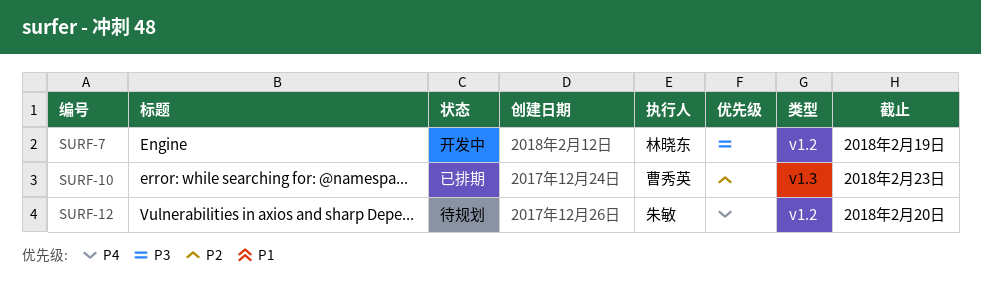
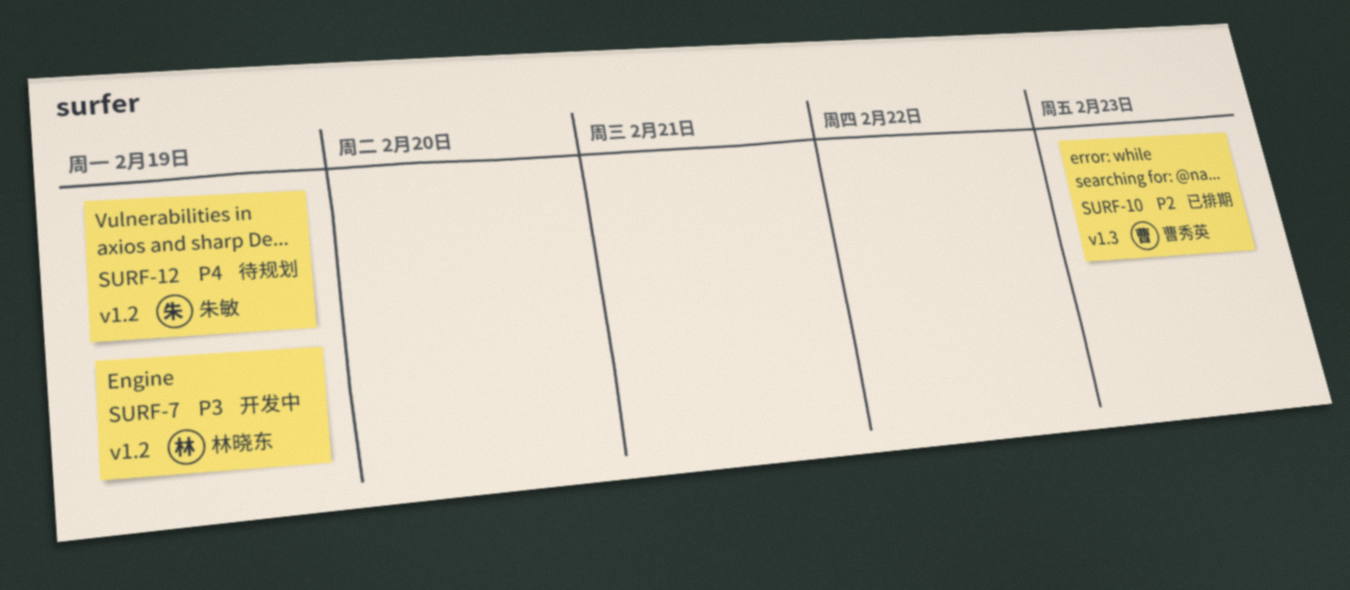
SURF-12, due: Feb 20 -> Feb 19

